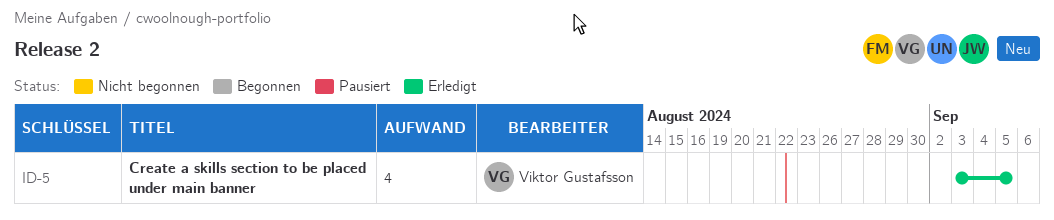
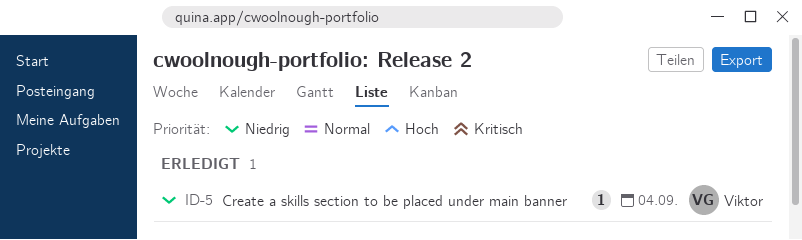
ID-5, estimate: 4 -> 1
ID-5, due: Sep 5 -> Sep 4

